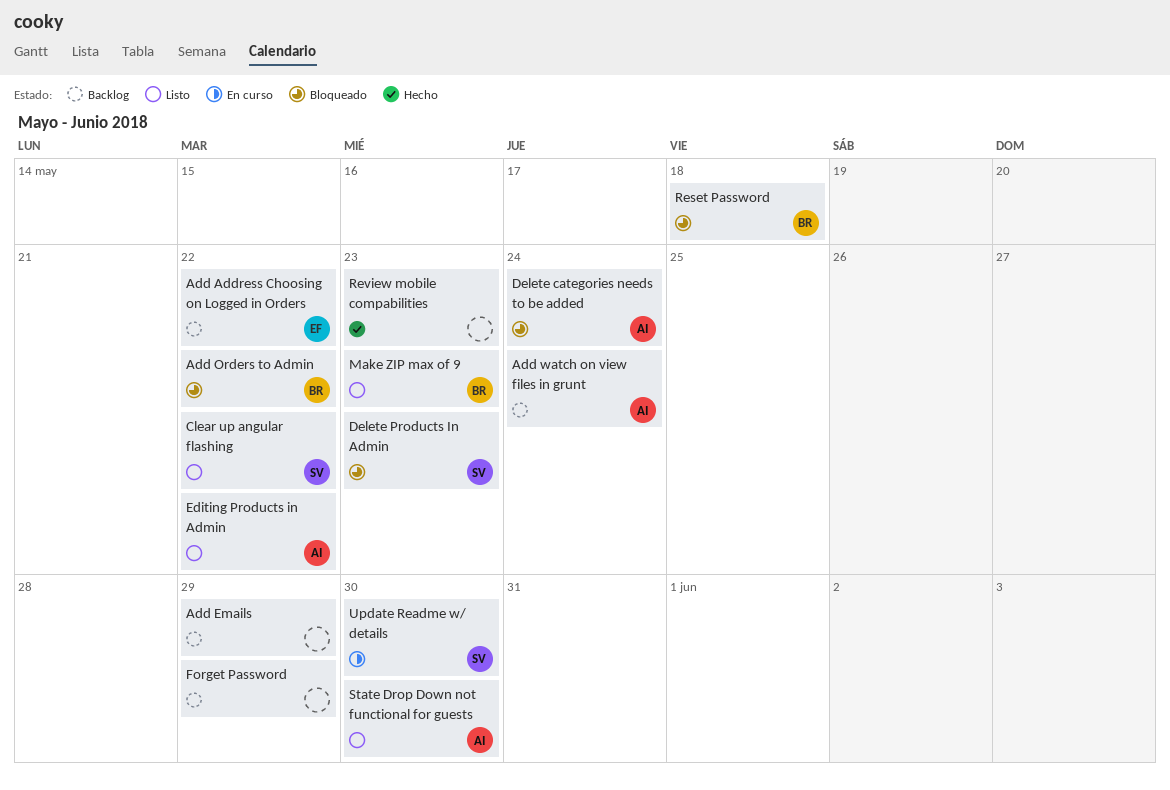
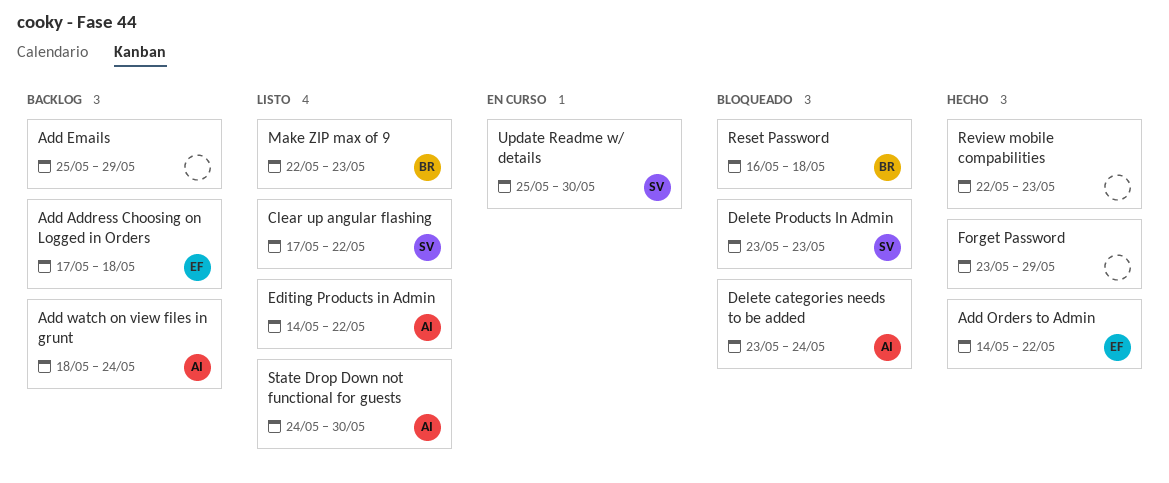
Add Address Choosing on Logged in Orders, due: May 22 -> May 18
Add Orders to Admin, status: Bloqueado -> Hecho
Add Orders to Admin, owner: BR -> EF
Forget Password, status: Backlog -> Hecho

